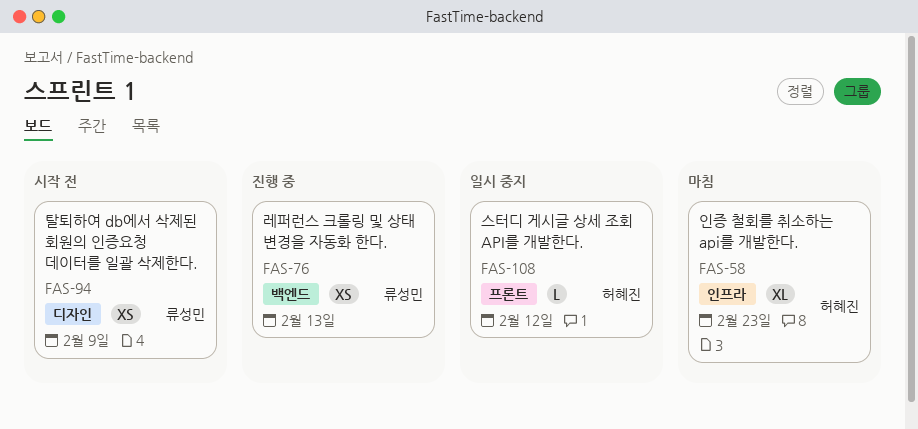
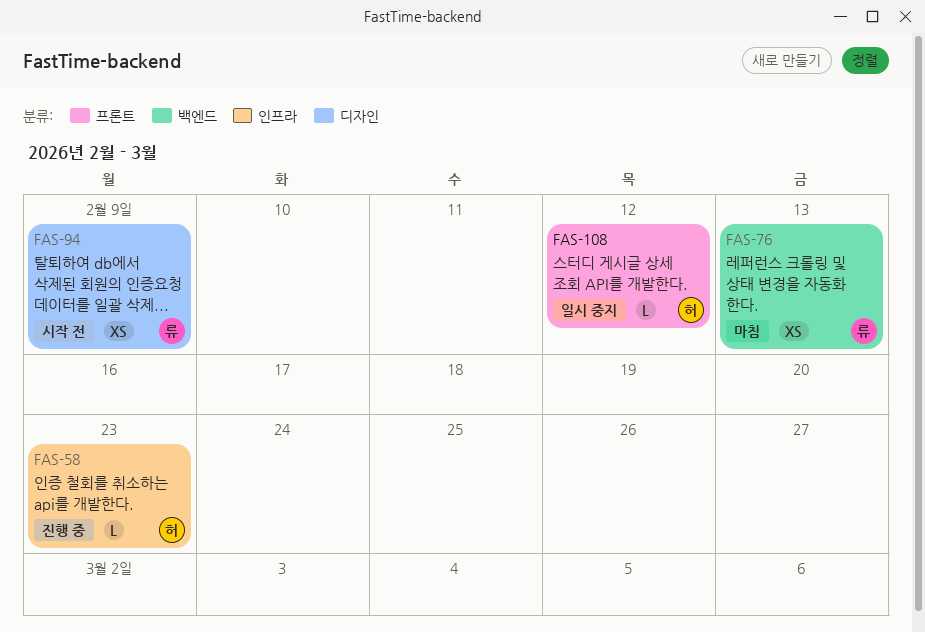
FAS-58, status: 마침 -> 진행 중
FAS-58, estimate: XL -> L
FAS-76, status: 진행 중 -> 마침

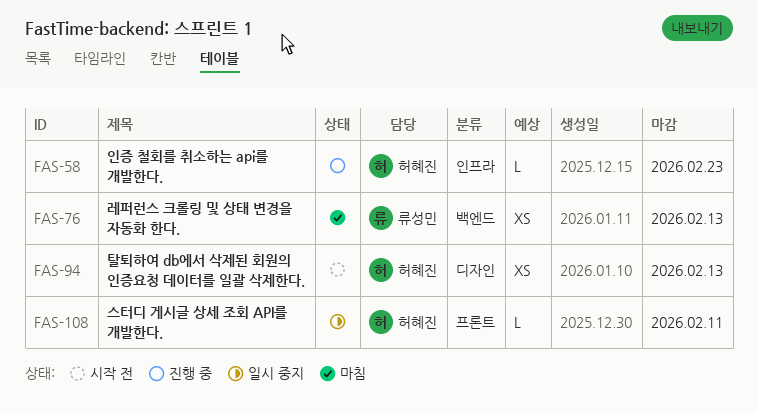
FAS-94, owner: 류성민 -> 허혜진
FAS-94, due: Feb 9 -> Feb 13
FAS-108, due: Feb 12 -> Feb 11

